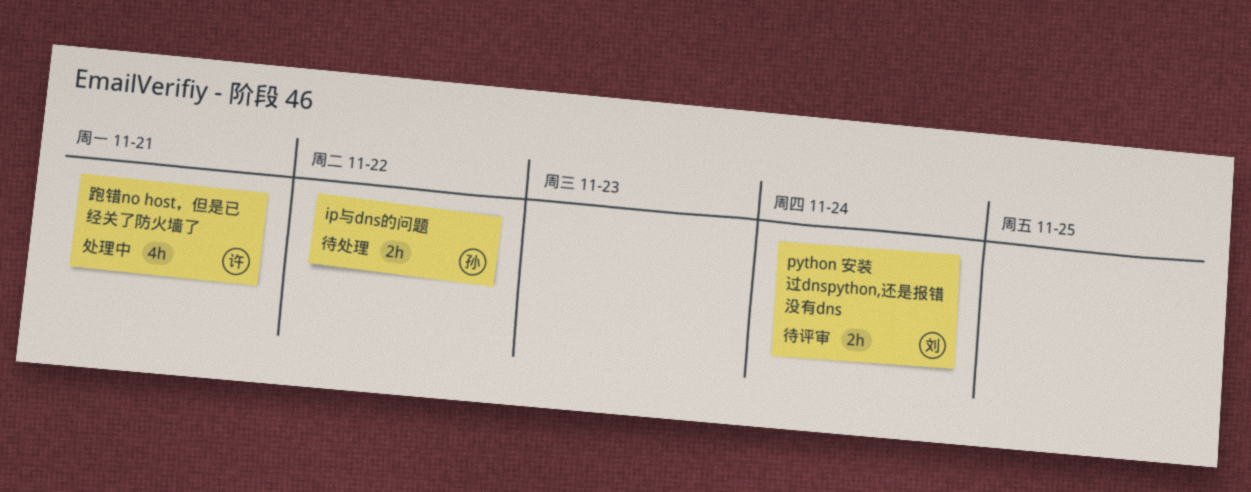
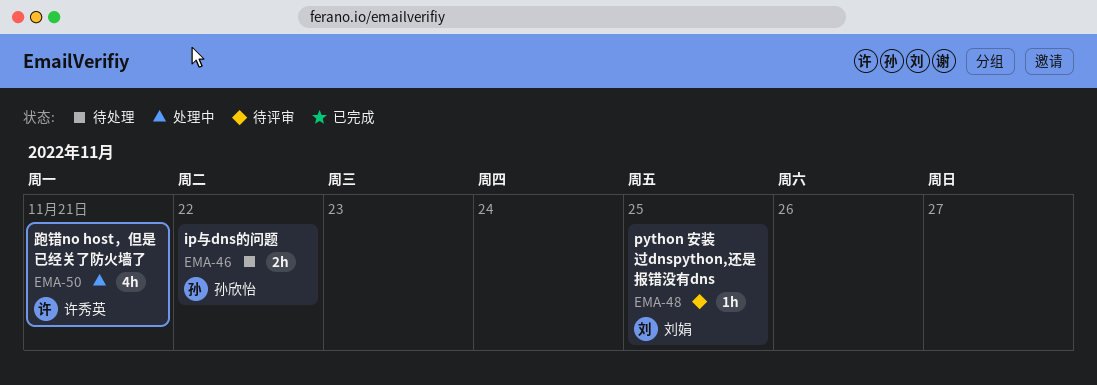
python 安装过dnspython,还是报错没有dns, estimate: 2h -> 1h
python 安装过dnspython,还是报错没有dns, due: Nov 24 -> Nov 25

